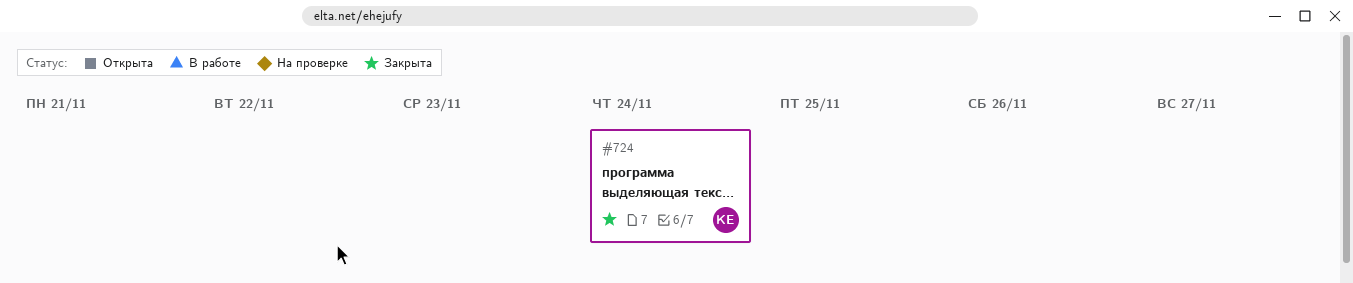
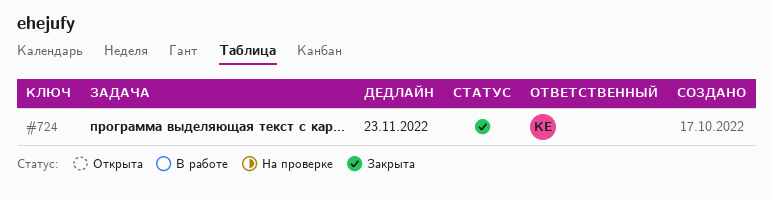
#724, due: Nov 24 -> Nov 23

